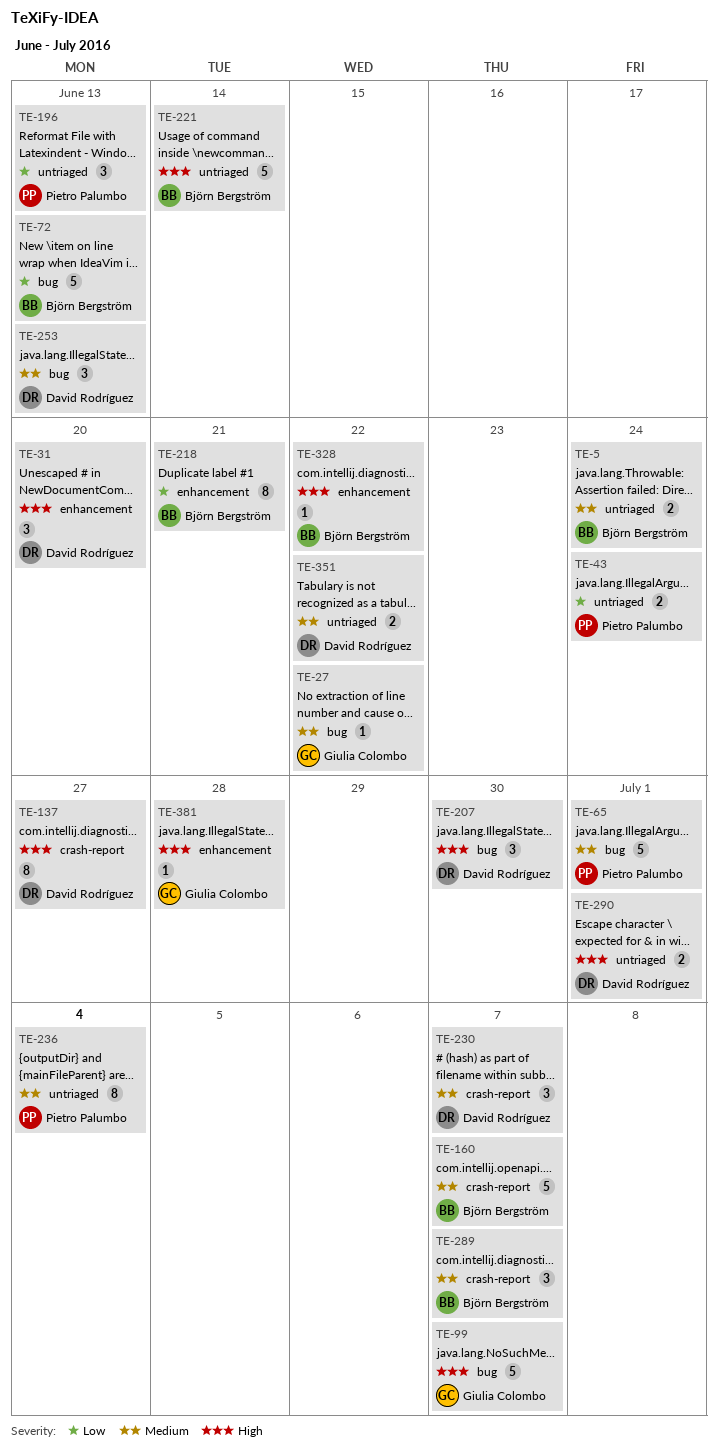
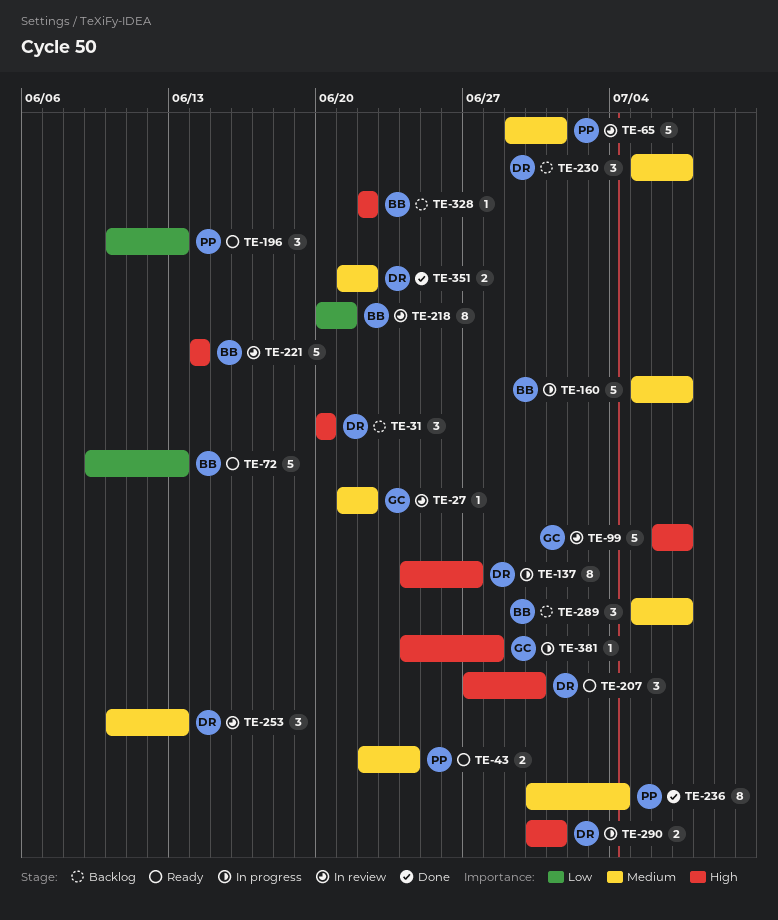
TE-5: present -> none
TE-43, priority: Low -> Medium

